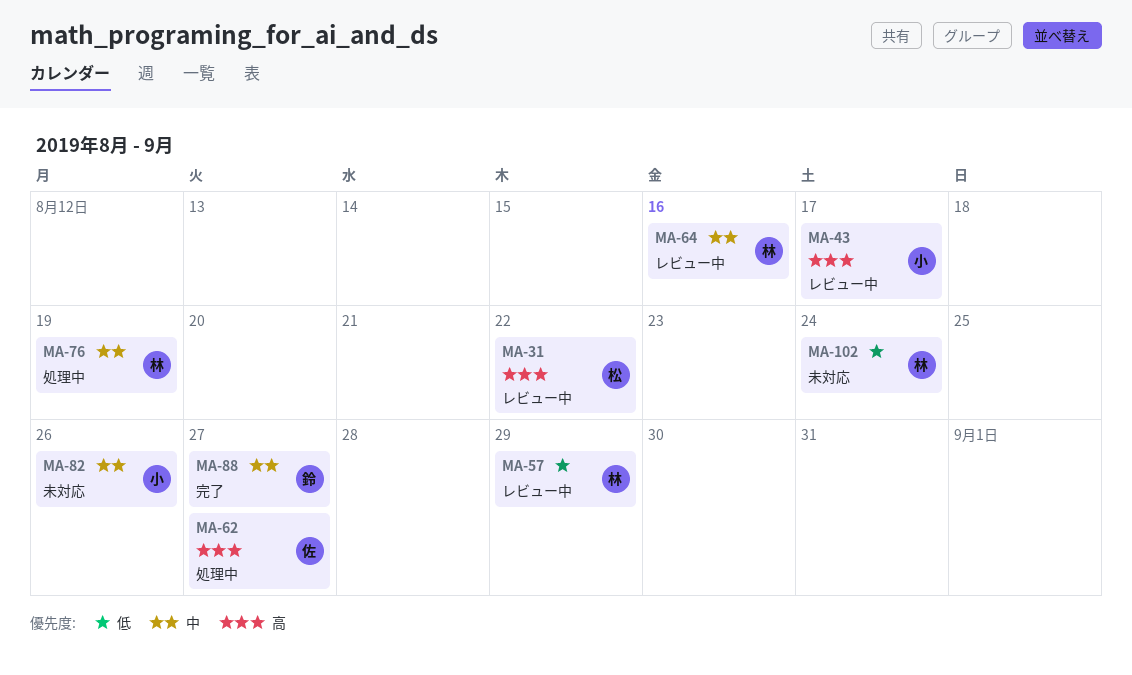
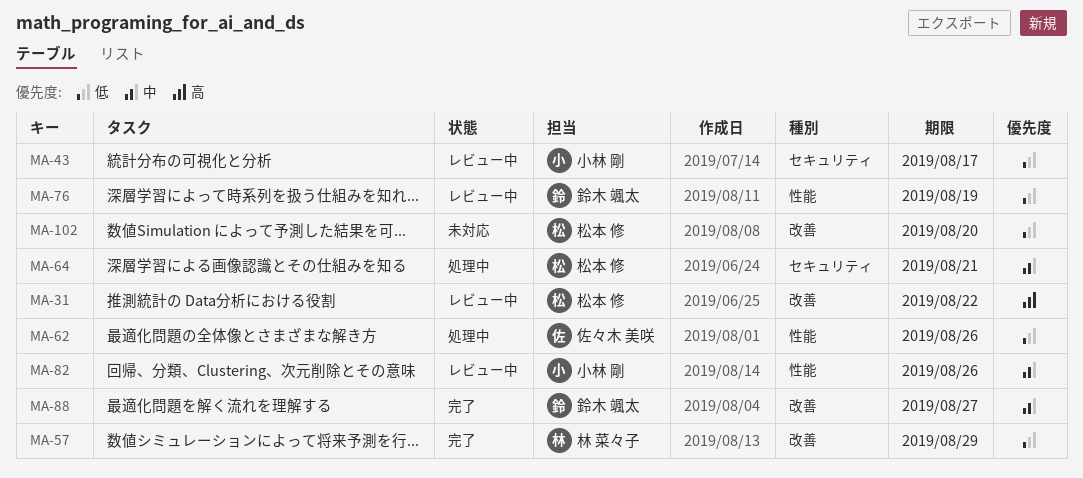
MA-43, priority: 高 -> 低
MA-57, status: レビュー中 -> 完了
MA-62, priority: 高 -> 低
MA-62, due: Aug 27 -> Aug 26
MA-64, status: レビュー中 -> 処理中
MA-64, owner: 林 菜々子 -> 松本 修
MA-64, due: Aug 16 -> Aug 21
MA-76, status: 処理中 -> レビュー中
MA-76, owner: 林 菜々子 -> 鈴木 颯太
MA-76, priority: 中 -> 低
MA-82, status: 未対応 -> レビュー中
MA-102, owner: 林 菜々子 -> 松本 修
MA-102, due: Aug 24 -> Aug 20

